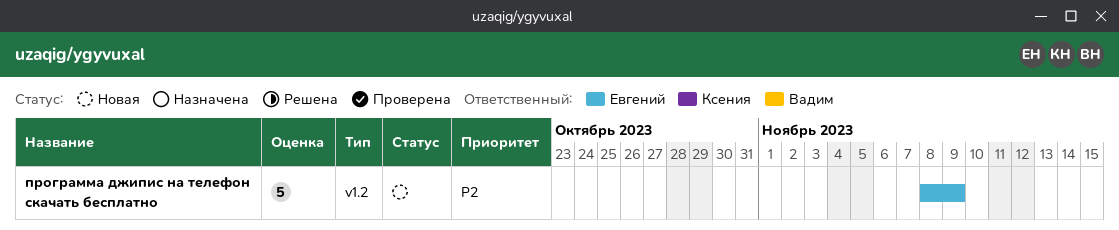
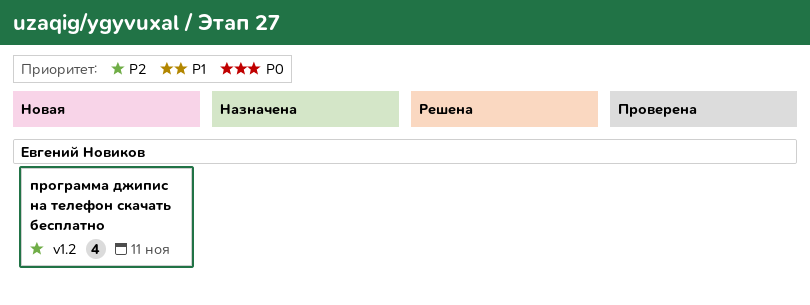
программа джипис на телефон скачать бесплатно, estimate: 5 -> 4
программа джипис на телефон скачать бесплатно, due: Nov 9 -> Nov 11

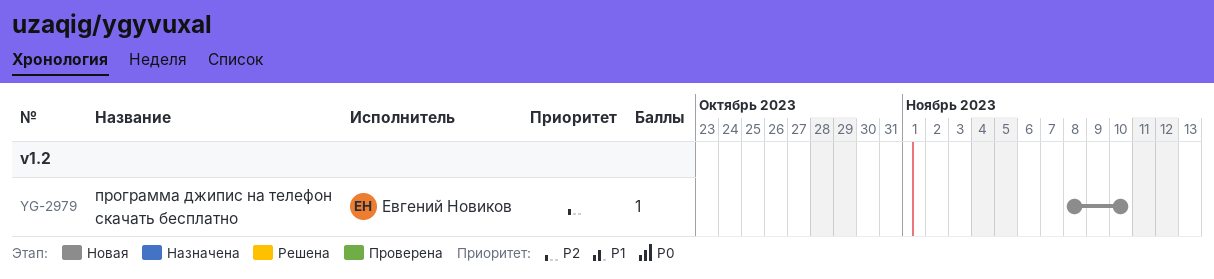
программа джипис на телефон скачать бесплатно, estimate: 4 -> 1
программа джипис на телефон скачать бесплатно, due: Nov 11 -> Nov 10

